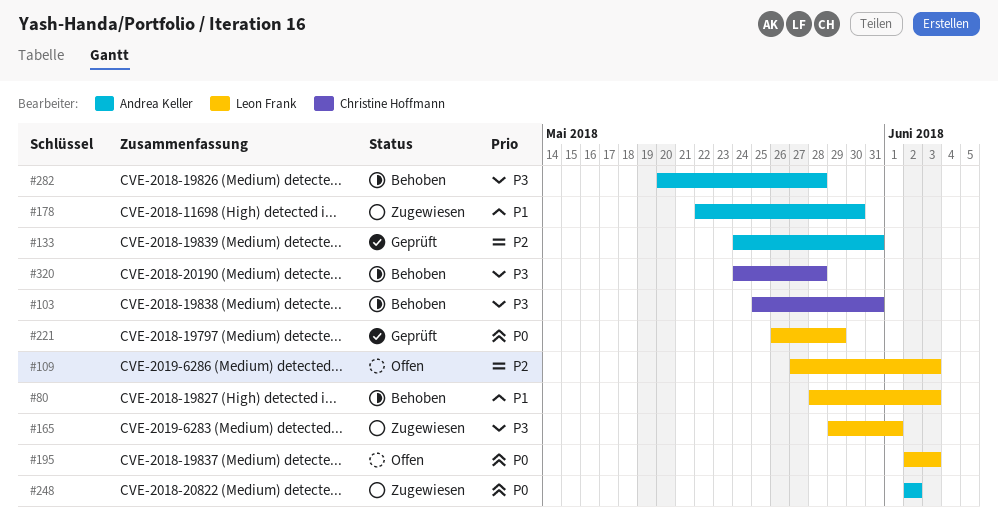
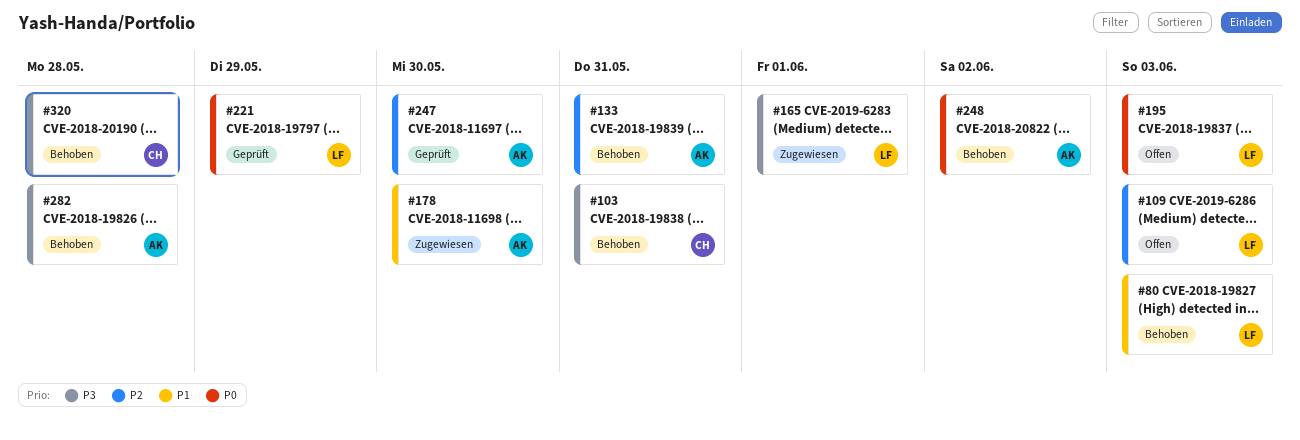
#133, status: Geprüft -> Behoben
#247: none -> present
#248, status: Zugewiesen -> Behoben

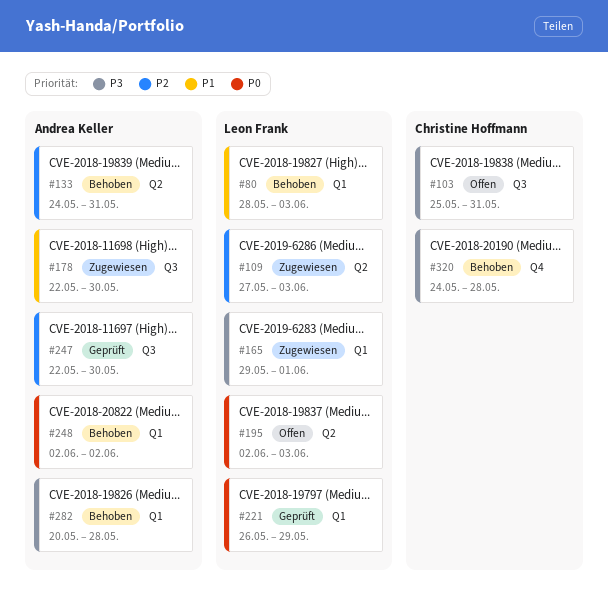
#103, status: Behoben -> Offen
#109, status: Offen -> Zugewiesen

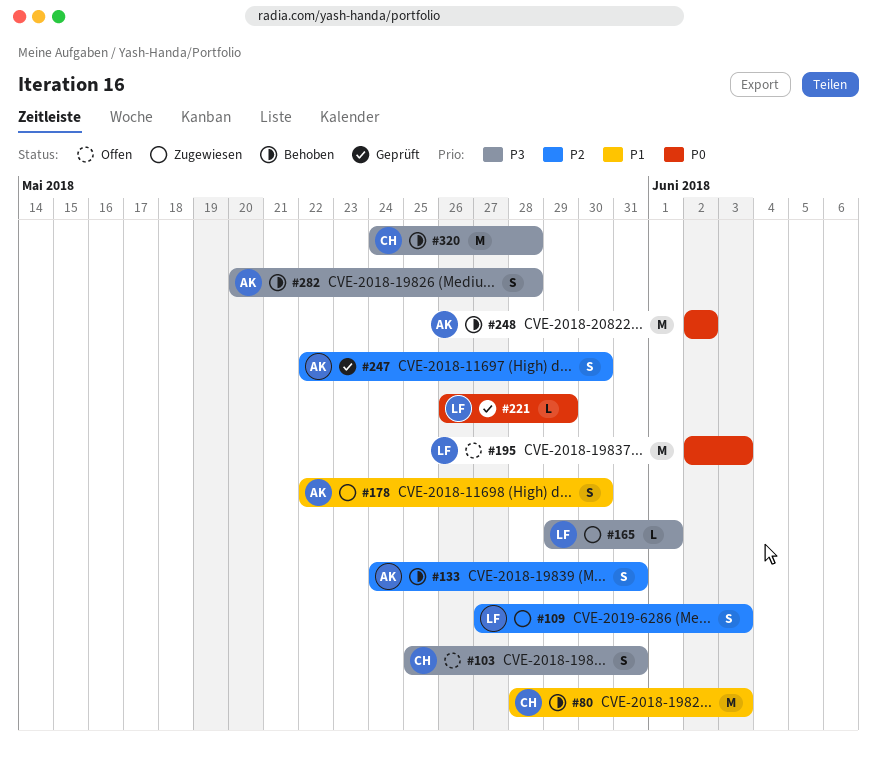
#80, owner: Leon Frank -> Christine Hoffmann

